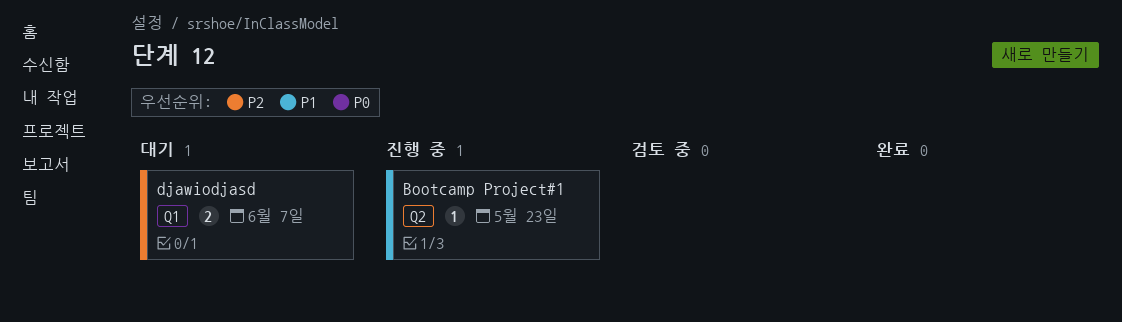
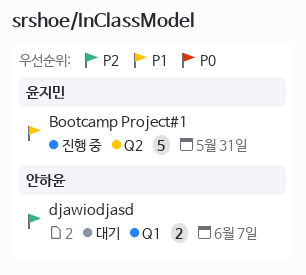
Bootcamp Project#1, estimate: 1 -> 5
Bootcamp Project#1, due: May 23 -> May 31

